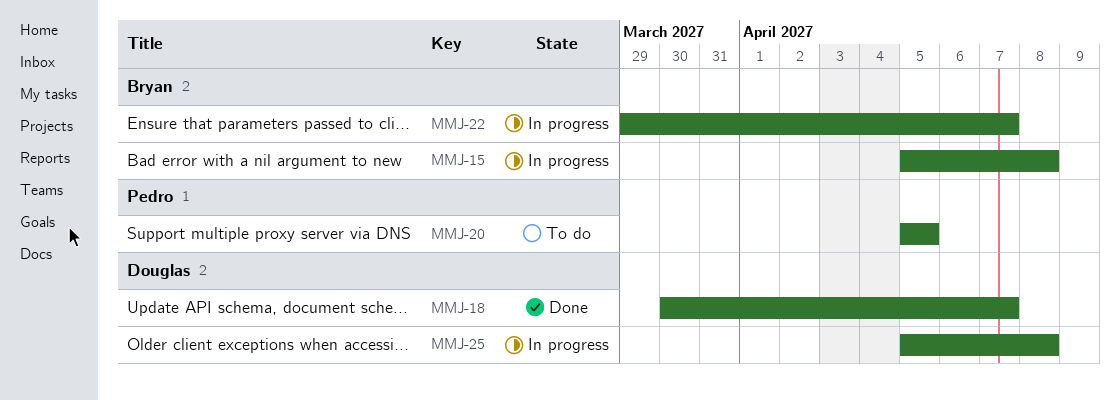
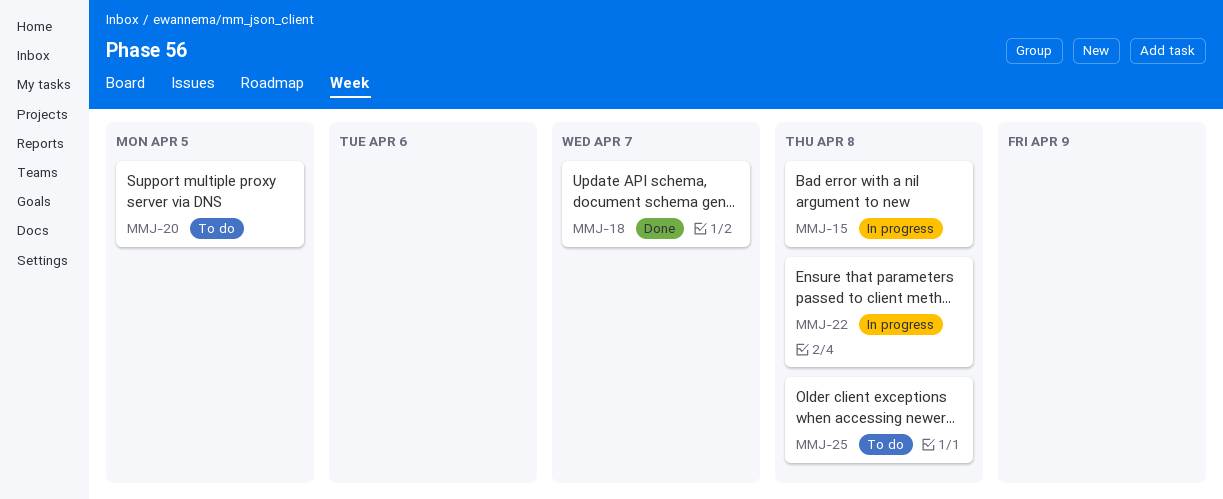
MMJ-22, due: Apr 7 -> Apr 8
MMJ-25, status: In progress -> To do

